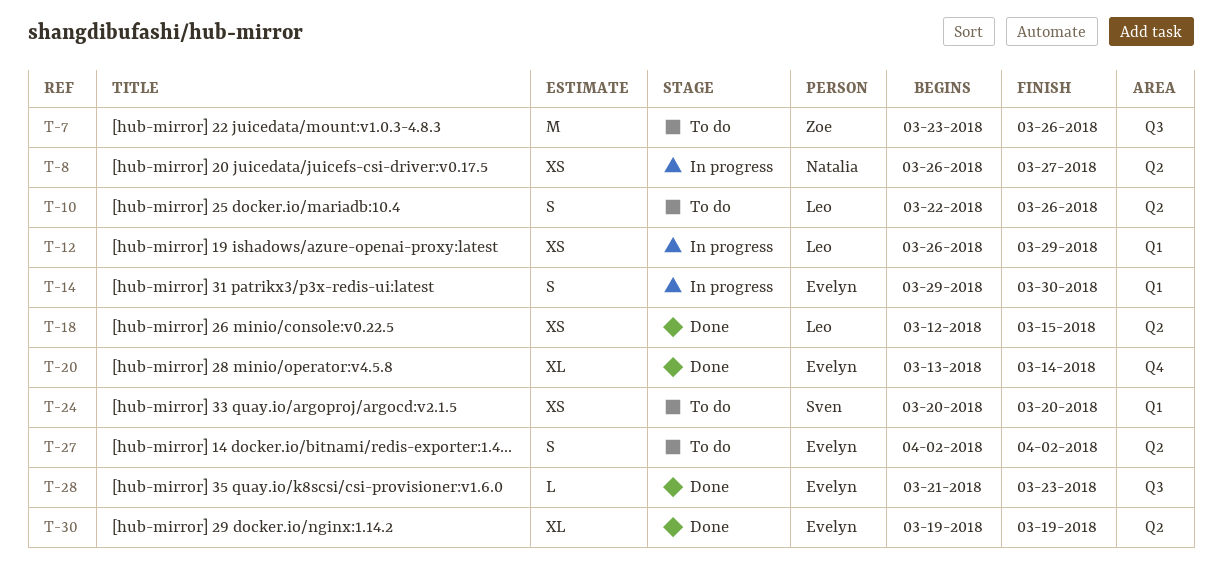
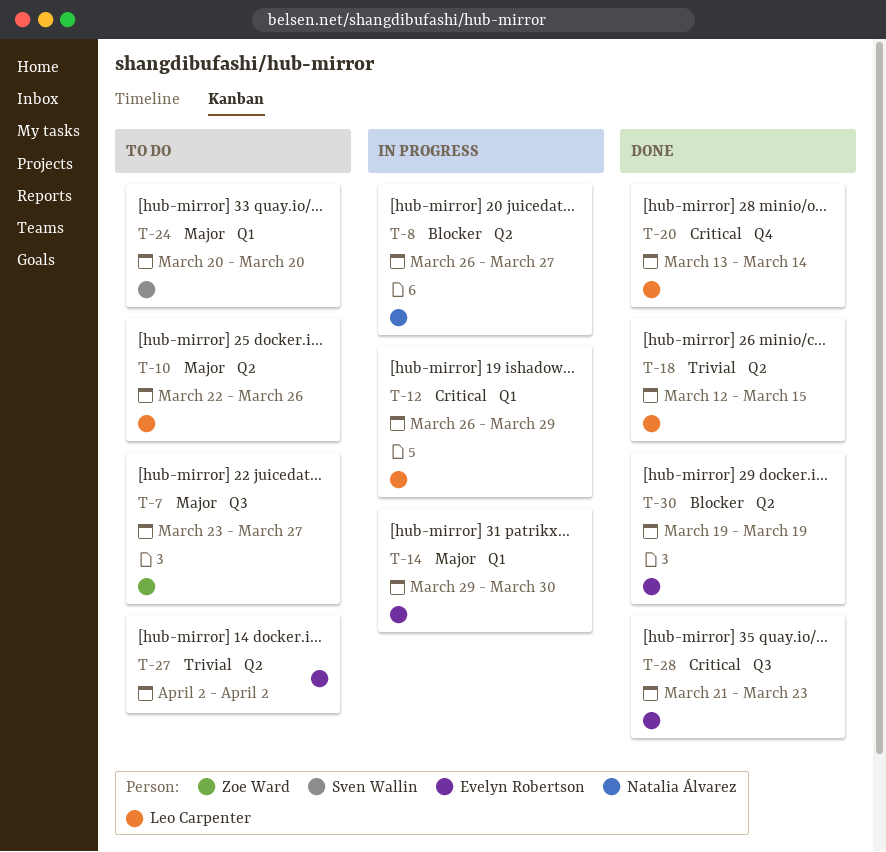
T-7, due: Mar 26 -> Mar 27
T-20, owner: Evelyn Robertson -> Leo Carpenter

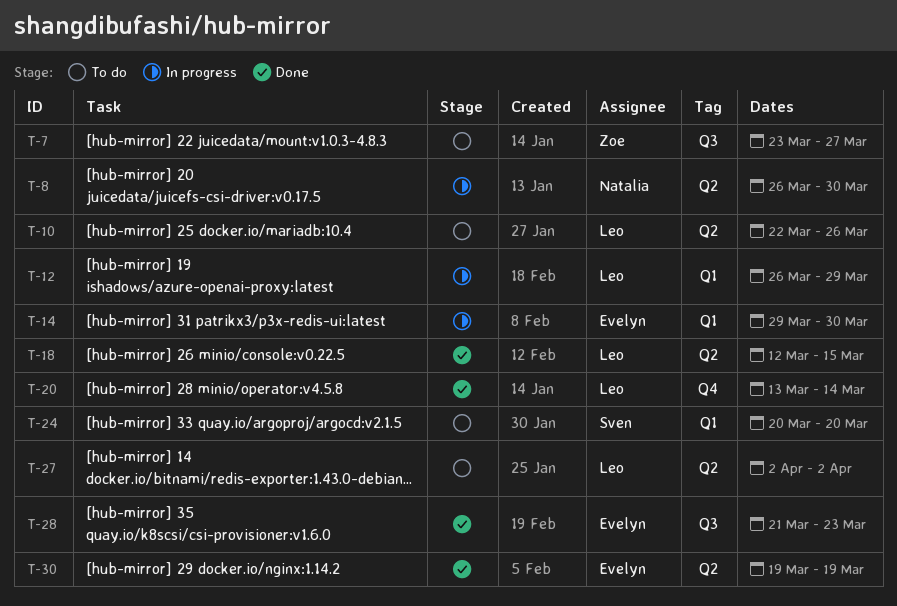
T-8, due: Mar 27 -> Mar 30
T-27, owner: Evelyn Robertson -> Leo Carpenter

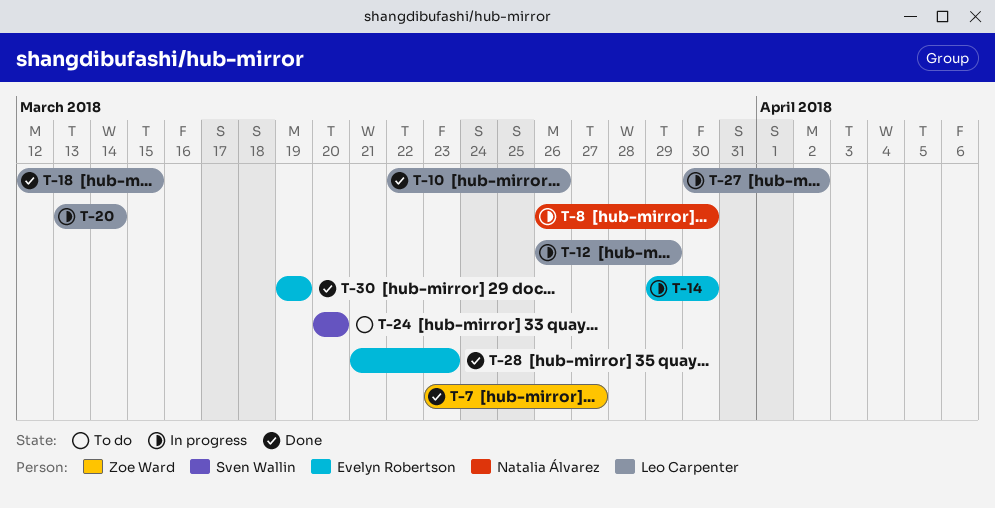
T-7, status: To do -> Done
T-10, status: To do -> Done
T-20, status: Done -> In progress
T-27, status: To do -> In progress
T-27, start: Apr 2 -> Mar 30

